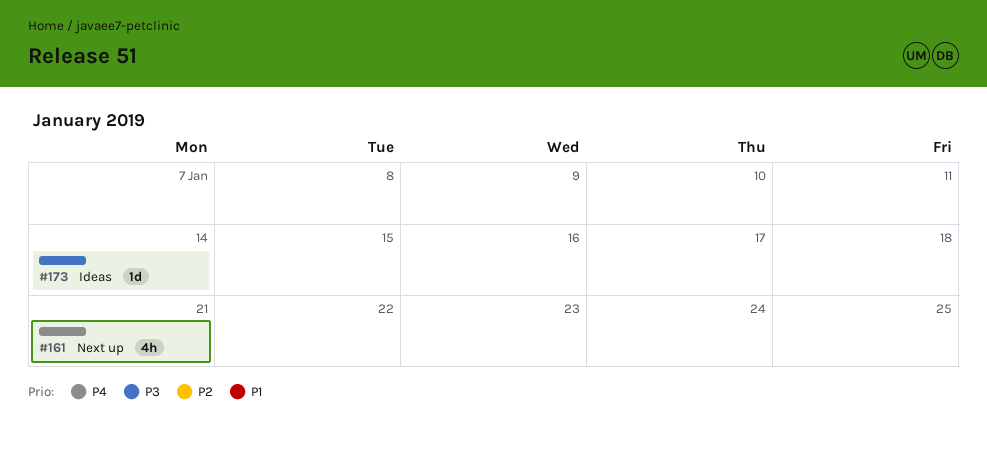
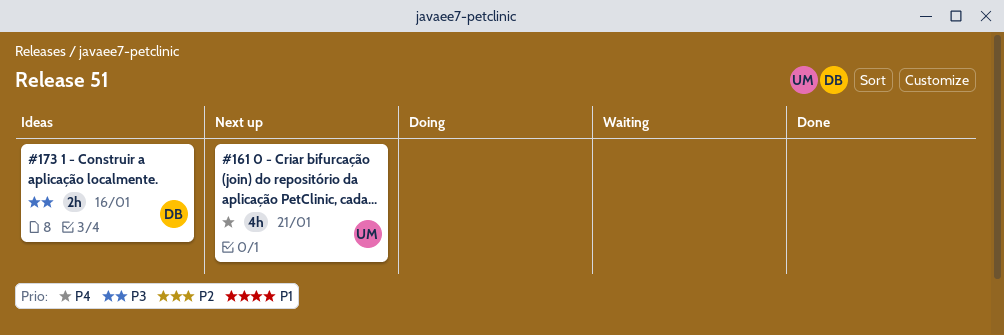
#173, estimate: 1d -> 2h
#173, due: Jan 14 -> Jan 16

